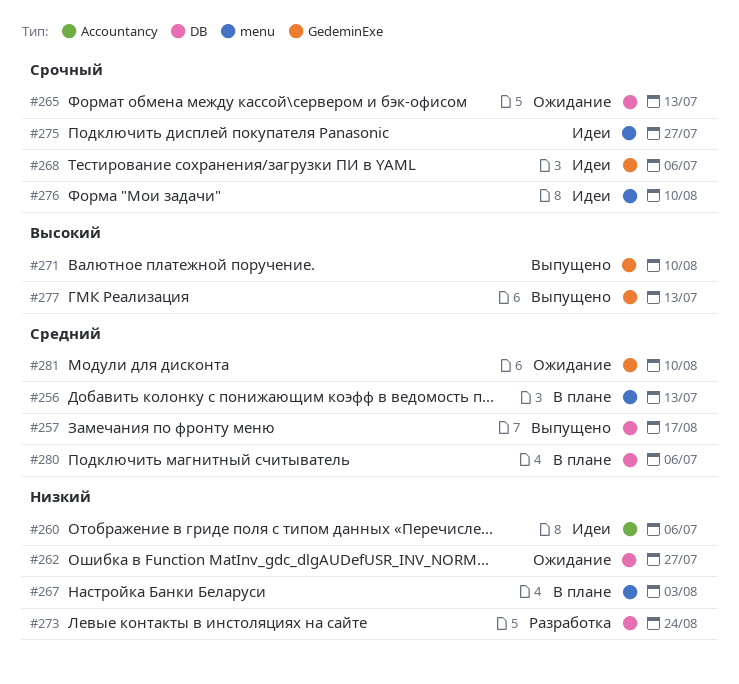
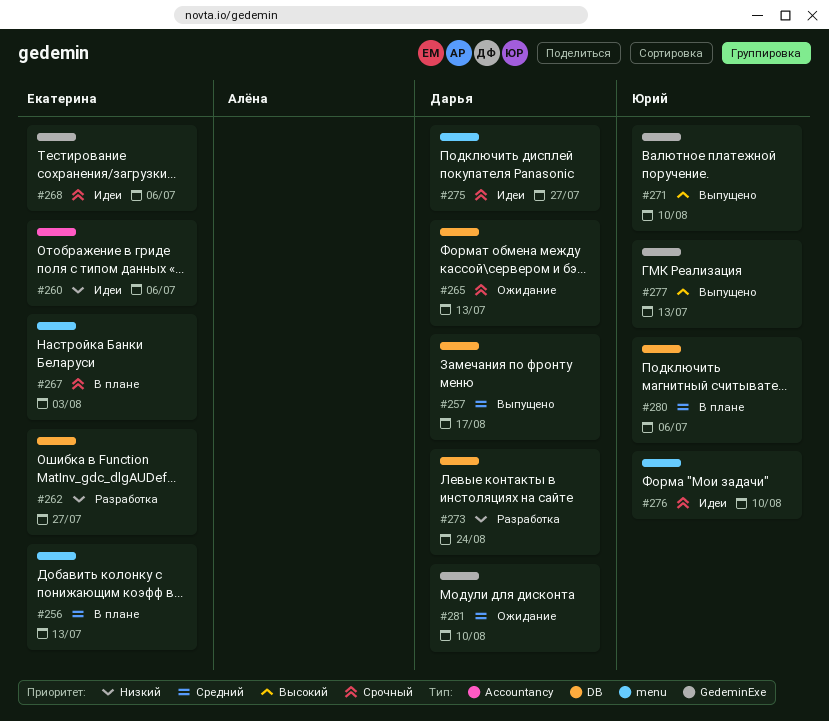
#262, status: Ожидание -> Разработка
#267, priority: Низкий -> Срочный

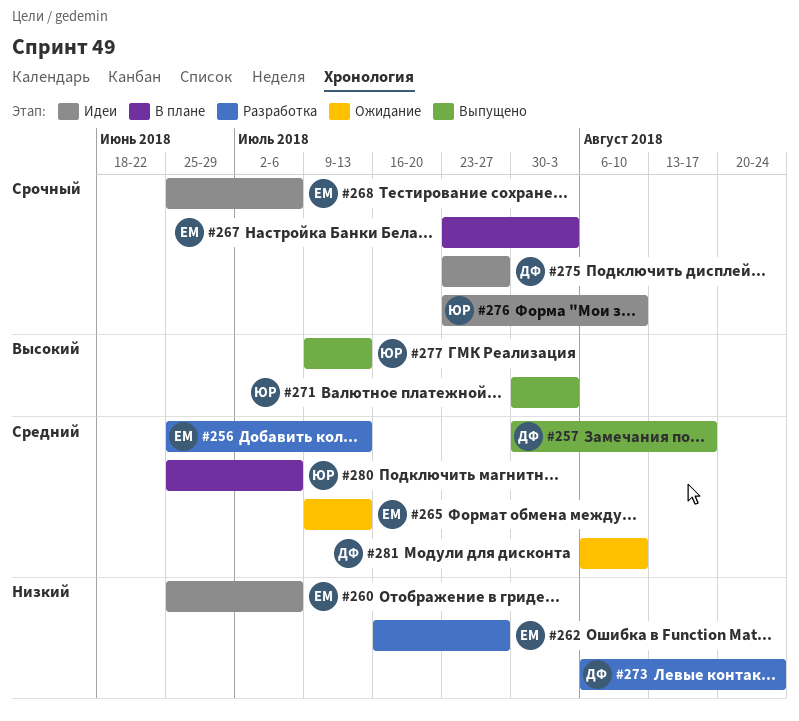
#256, status: В плане -> Разработка
#265, owner: Дарья -> Екатерина
#265, priority: Срочный -> Средний
#271, due: Aug 10 -> Aug 3

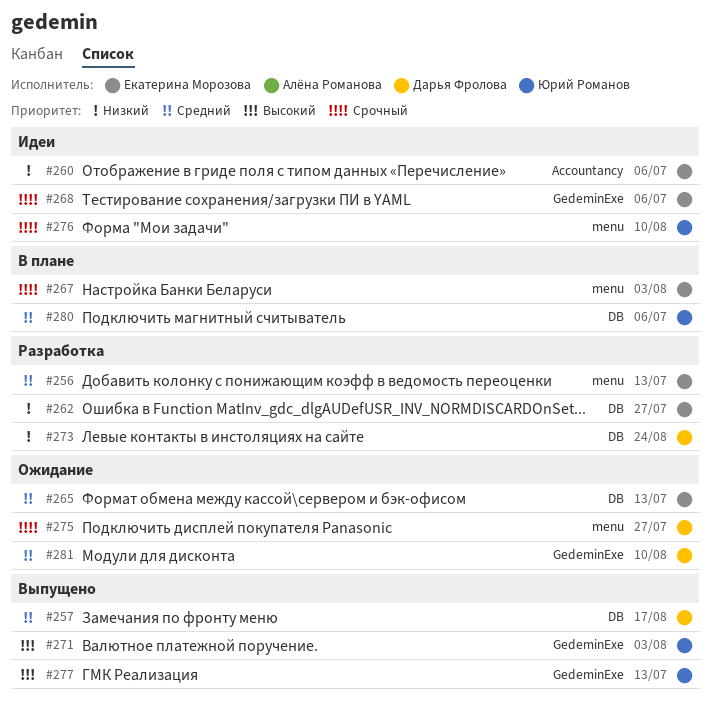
#275, status: Идеи -> Ожидание

